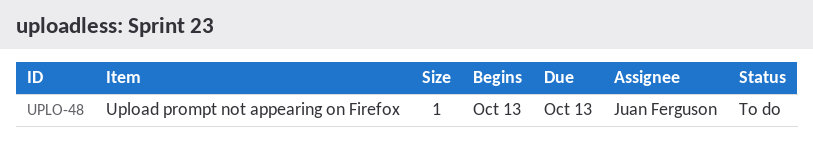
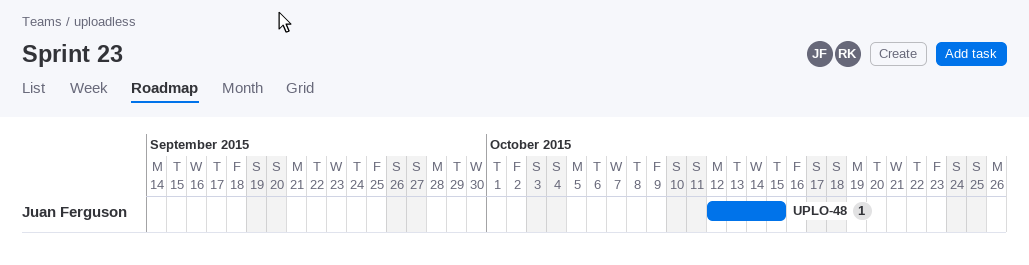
UPLO-48, start: Oct 13 -> Oct 12
UPLO-48, due: Oct 13 -> Oct 15

